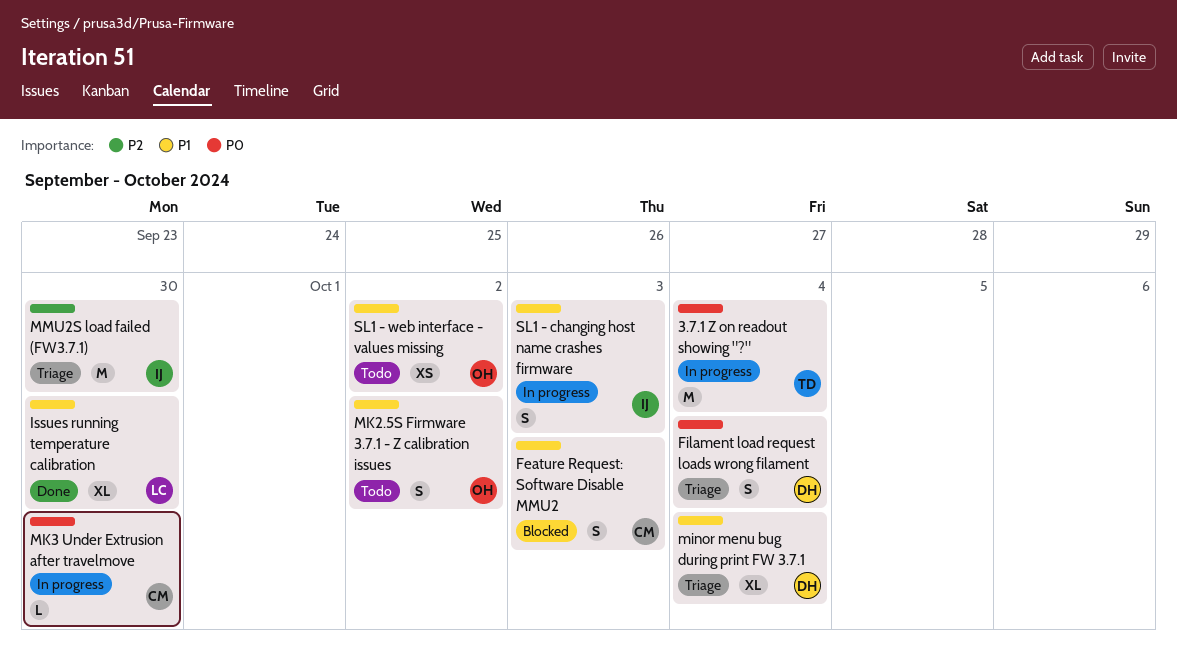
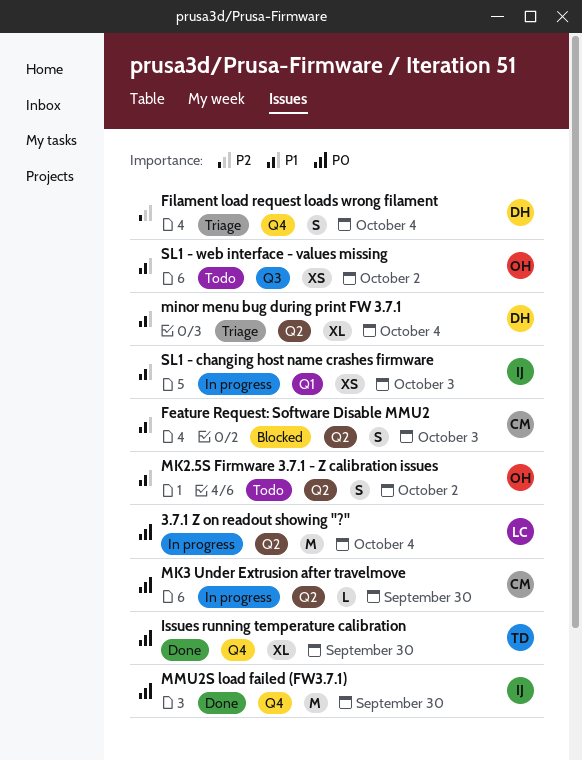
3.7.1 Z on readout showing "?", owner: TD -> LC
Filament load request loads wrong filament, priority: P0 -> P2
Issues running temperature calibration, owner: LC -> TD
Issues running temperature calibration, priority: P1 -> P0
MMU2S load failed (FW3.7.1), status: Triage -> Done
MMU2S load failed (FW3.7.1), priority: P2 -> P0
SL1 - changing host name crashes firmware, estimate: S -> XS

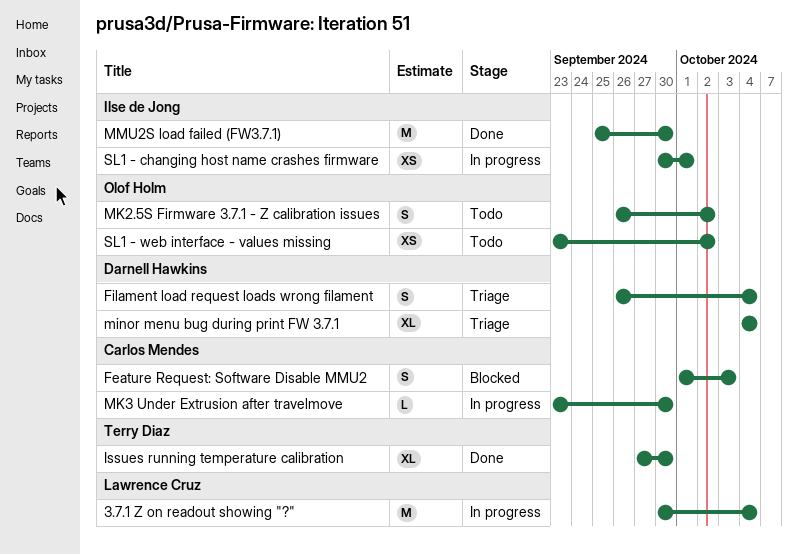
SL1 - changing host name crashes firmware, due: Oct 3 -> Oct 1

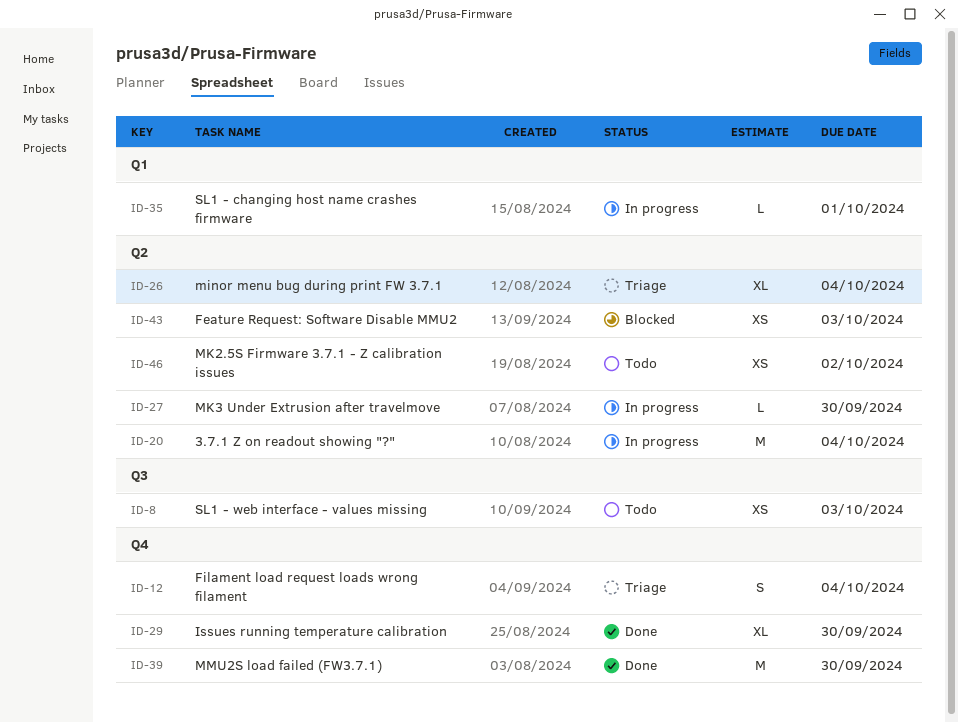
Feature Request: Software Disable MMU2, estimate: S -> XS
MK2.5S Firmware 3.7.1 - Z calibration issues, estimate: S -> XS
SL1 - changing host name crashes firmware, estimate: XS -> L
SL1 - web interface - values missing, due: Oct 2 -> Oct 3

